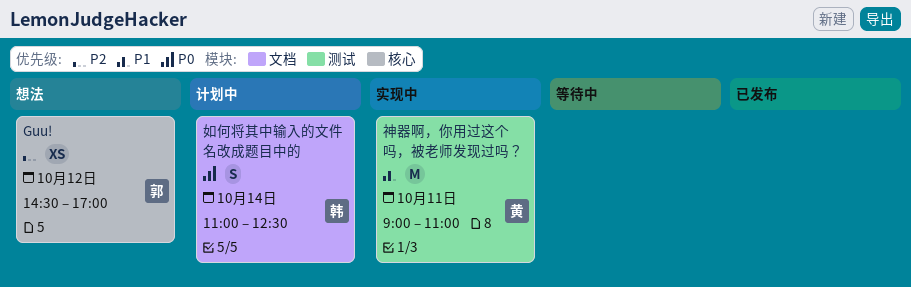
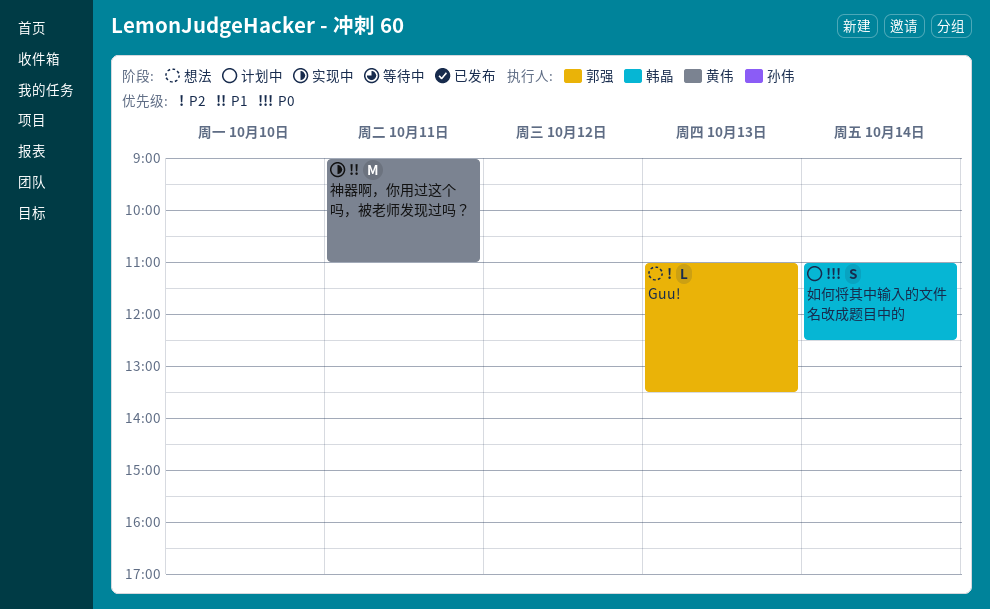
Guu!, estimate: XS -> L
Guu!, day: Oct 12 -> Oct 13
Guu!, begins: 14:30 -> 11:00
Guu!, ends: 17:00 -> 13:30

